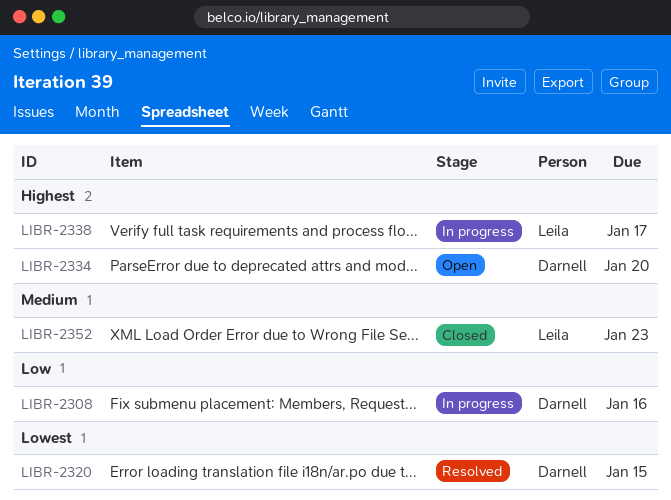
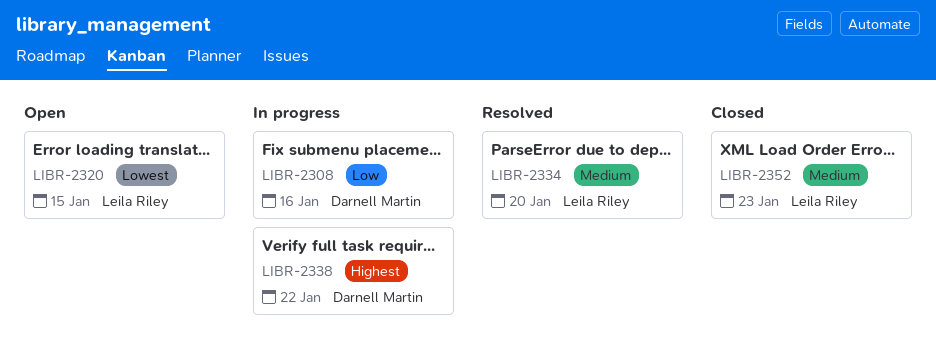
LIBR-2320, status: Resolved -> Open
LIBR-2320, owner: Darnell Martin -> Leila Riley
LIBR-2334, status: Open -> Resolved
LIBR-2334, owner: Darnell Martin -> Leila Riley
LIBR-2334, priority: Highest -> Medium
LIBR-2338, owner: Leila Riley -> Darnell Martin
LIBR-2338, due: Jan 17 -> Jan 22

